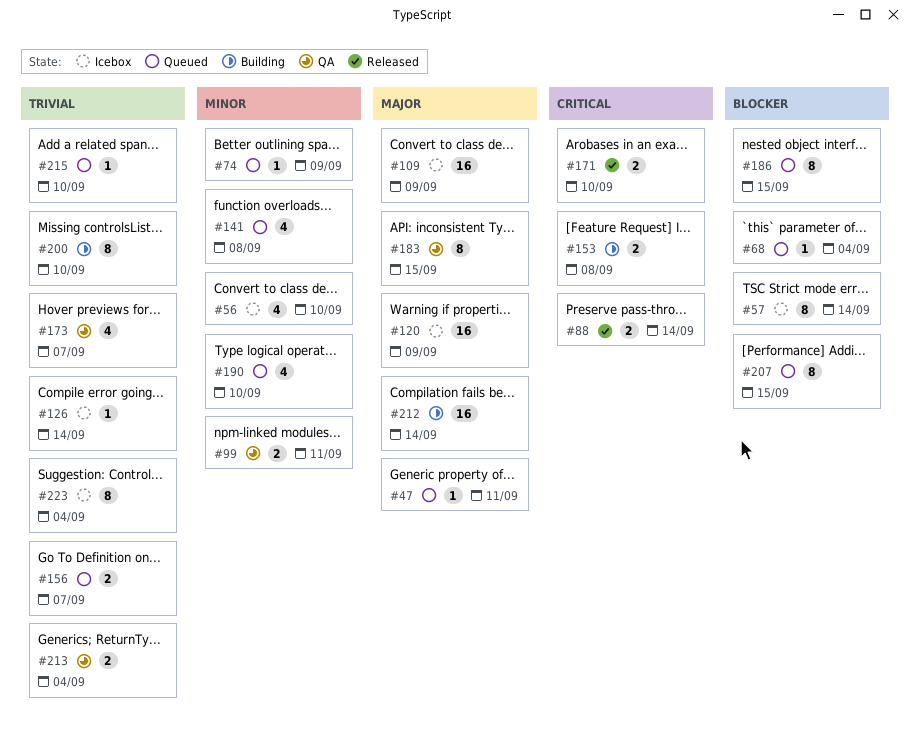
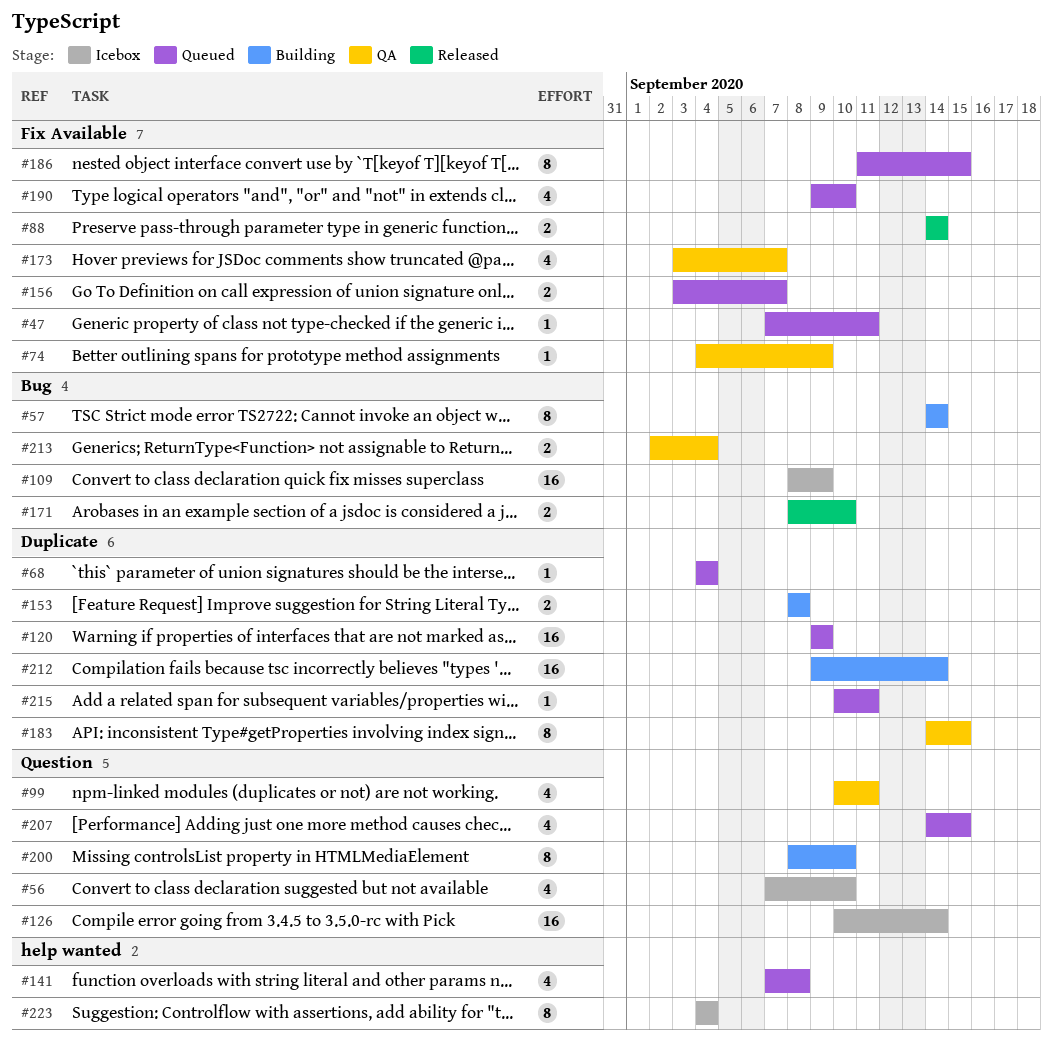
#57, status: Icebox -> Building
#74, status: Queued -> QA
#99, estimate: 2 -> 4
#120, status: Icebox -> Queued
#126, estimate: 1 -> 16
#207, estimate: 8 -> 4
#215, due: Sep 10 -> Sep 11

